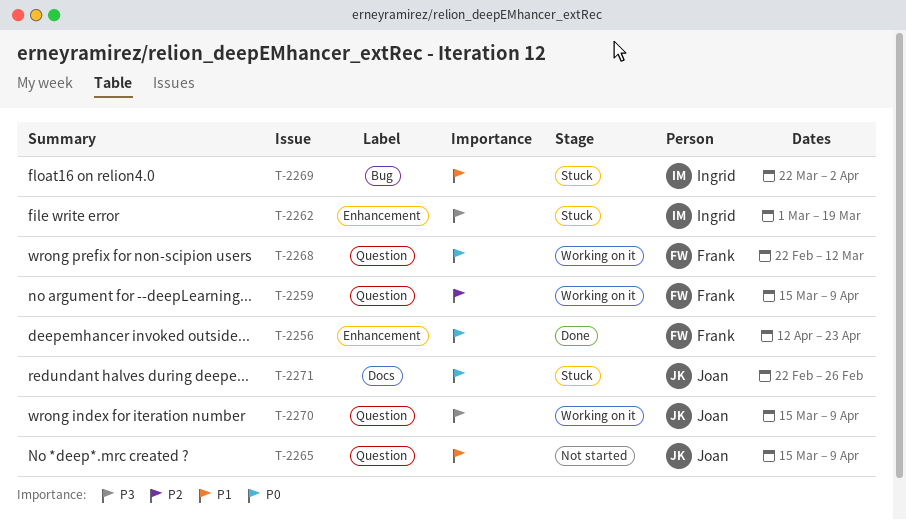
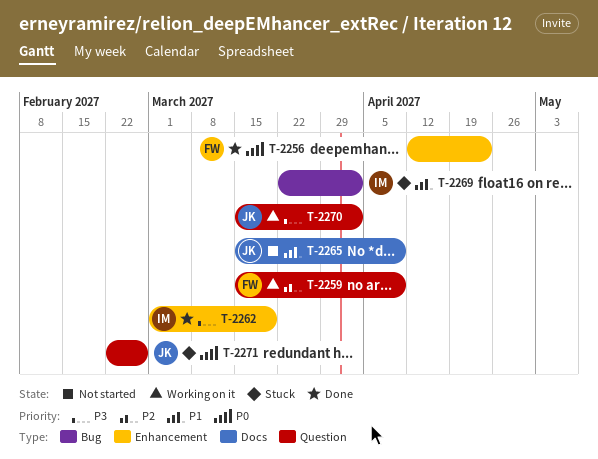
T-2262, status: Stuck -> Done
T-2265, label: Question -> Docs
T-2268: present -> none
T-2270, due: Apr 9 -> Apr 2
T-2271, label: Docs -> Question

